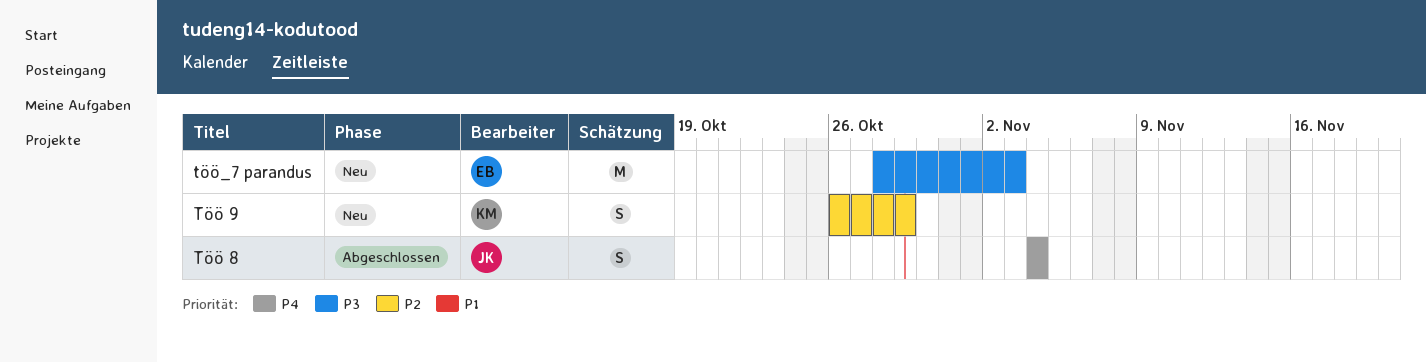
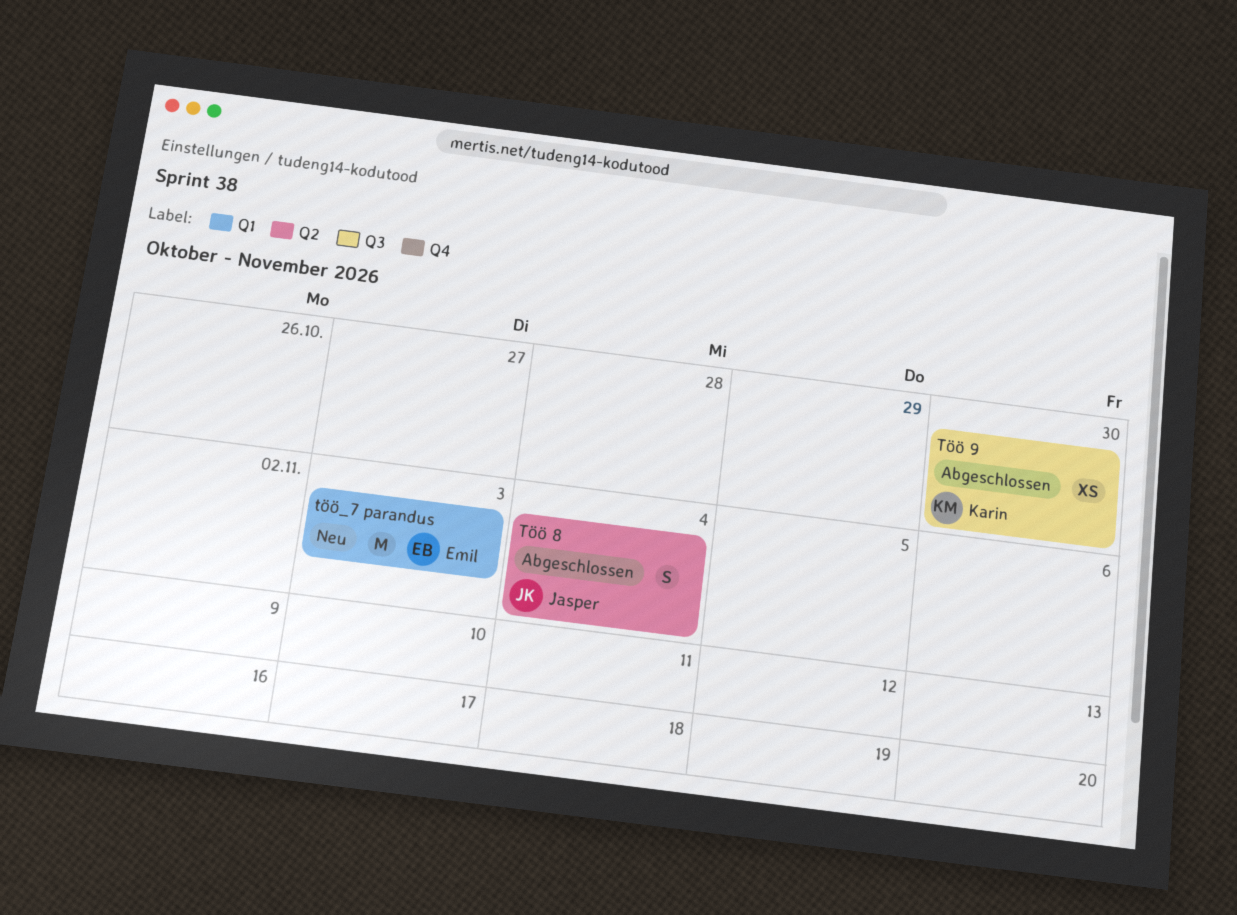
Töö 9, status: Neu -> Abgeschlossen
Töö 9, estimate: S -> XS
Töö 9, due: Oct 29 -> Oct 30

